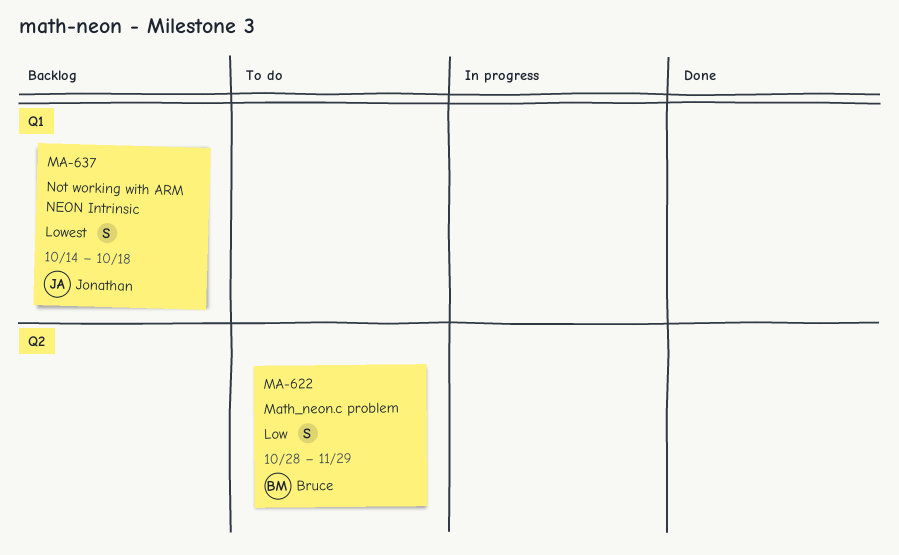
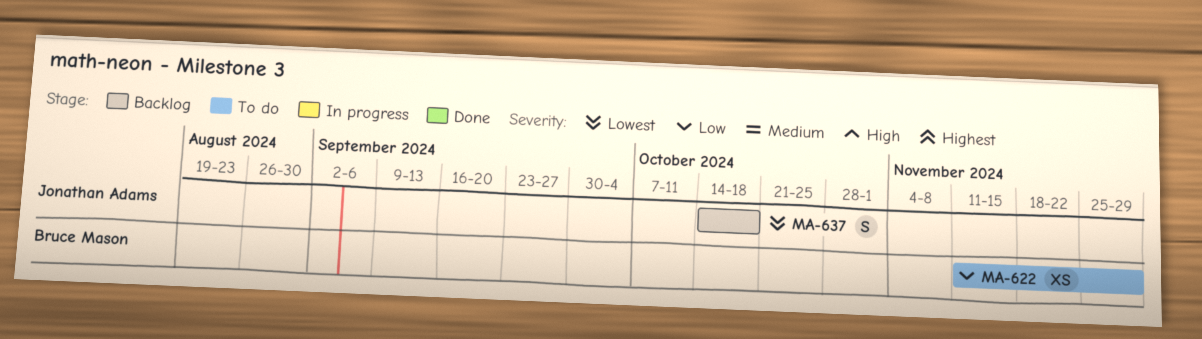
MA-622, estimate: S -> XS
MA-622, start: Oct 28 -> Nov 11

